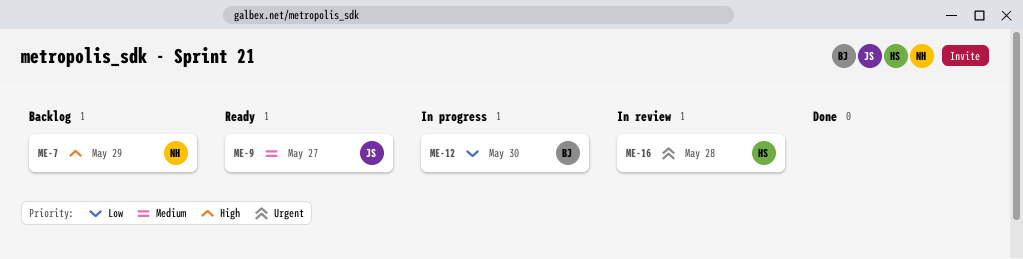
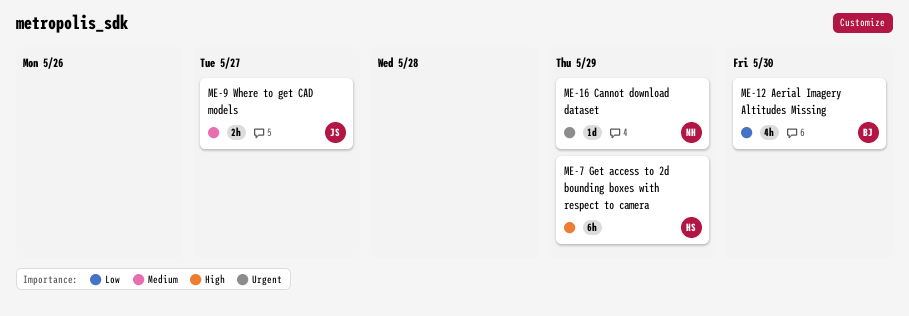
ME-7, owner: NH -> HS
ME-16, owner: HS -> NH
ME-16, due: May 28 -> May 29

